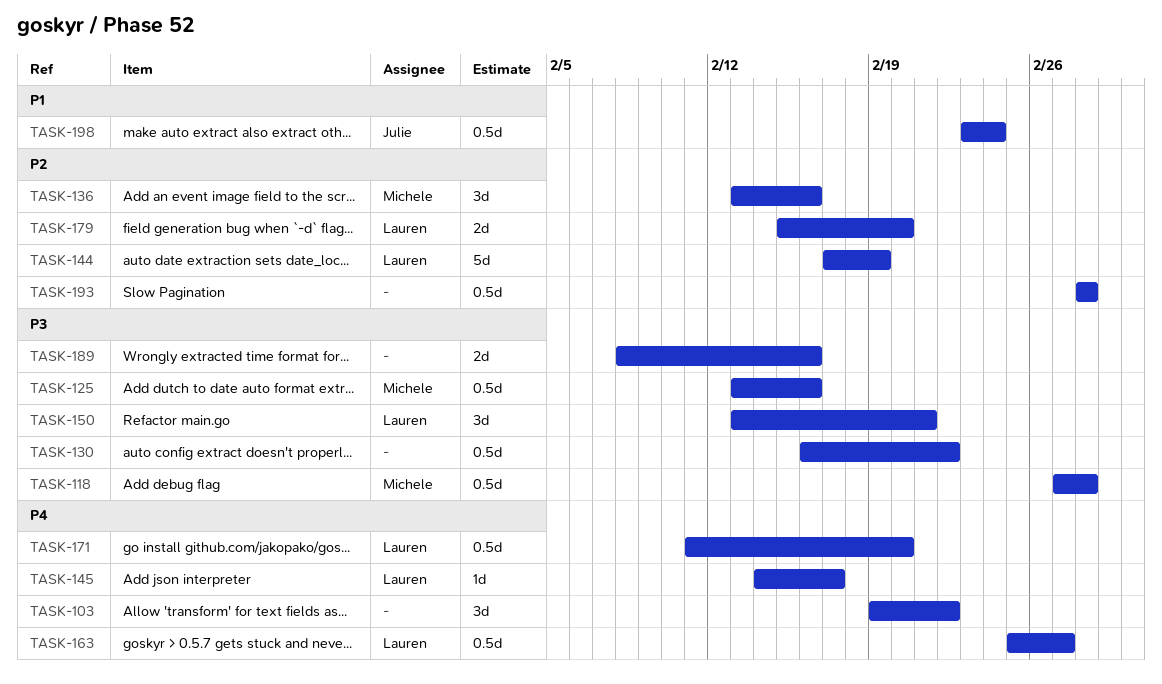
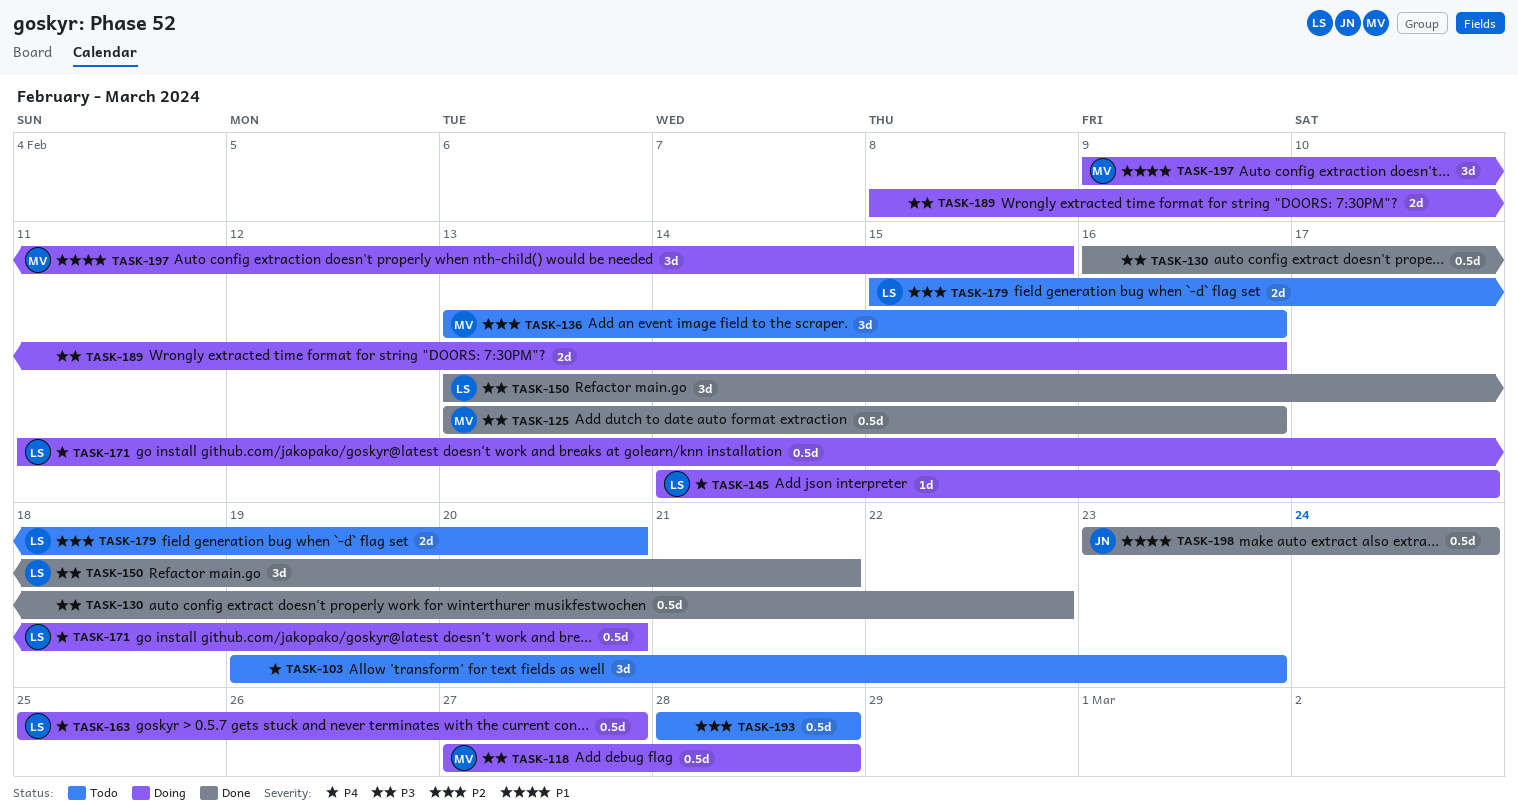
TASK-103, due: Feb 22 -> Feb 23
TASK-144: present -> none
TASK-197: none -> present

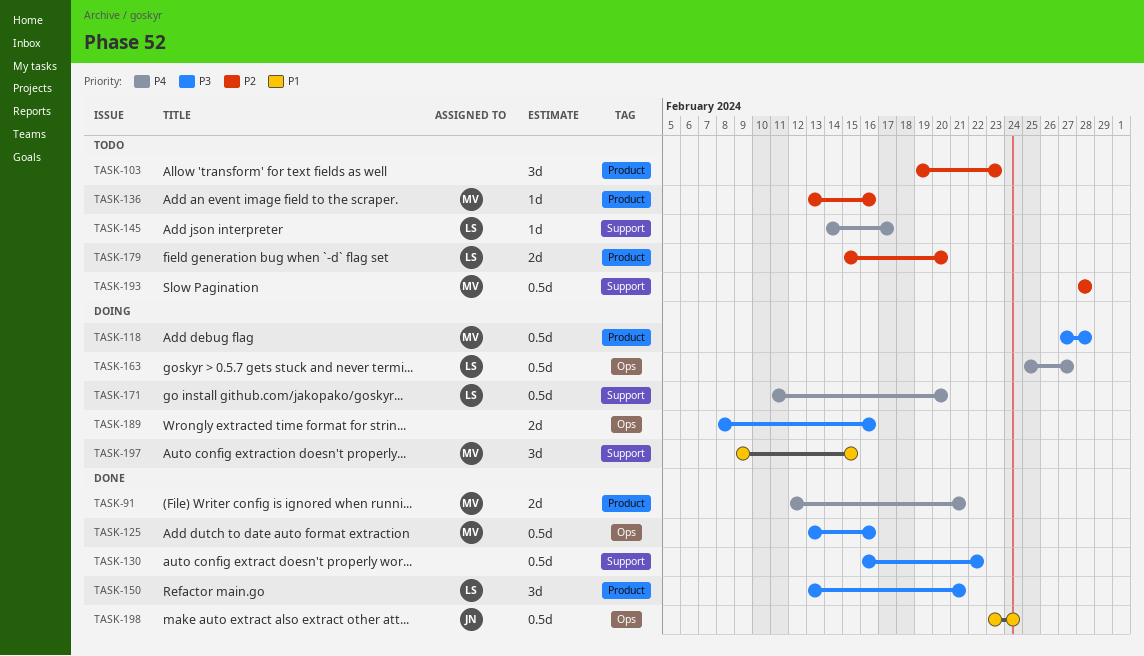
TASK-91: none -> present
TASK-103, priority: P4 -> P2
TASK-136, estimate: 3d -> 1d
TASK-145, status: Doing -> Todo
TASK-193, owner: none -> MV

